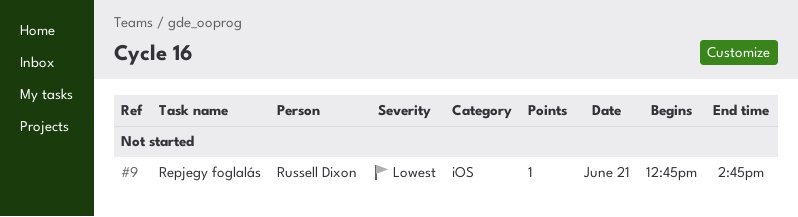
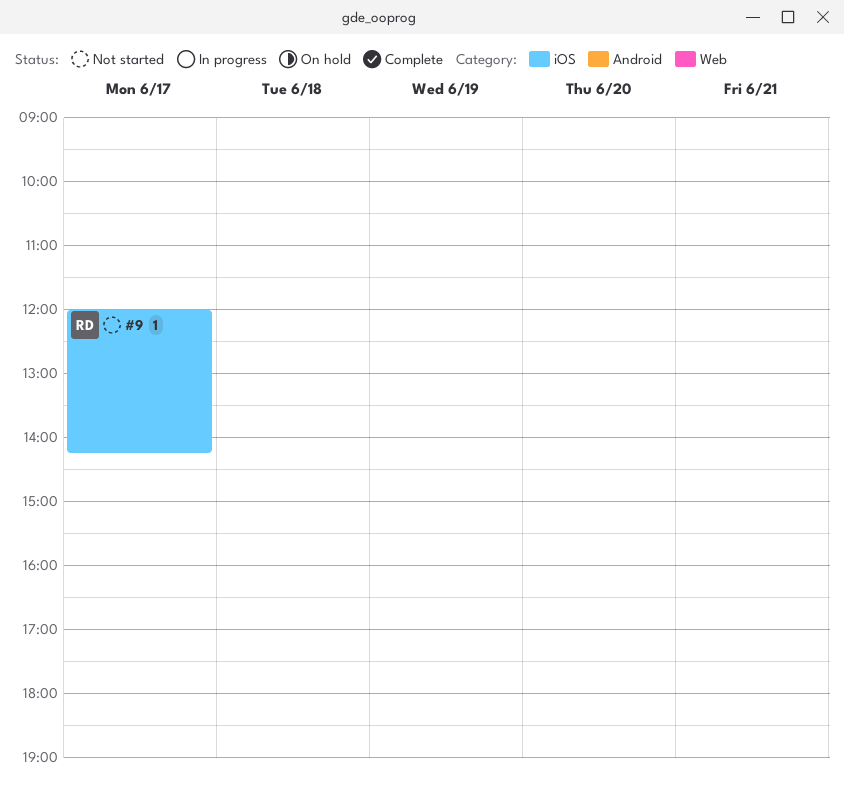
#9, day: Jun 21 -> Jun 17
#9, begins: 12:45 -> 12:00
#9, ends: 14:45 -> 14:15

